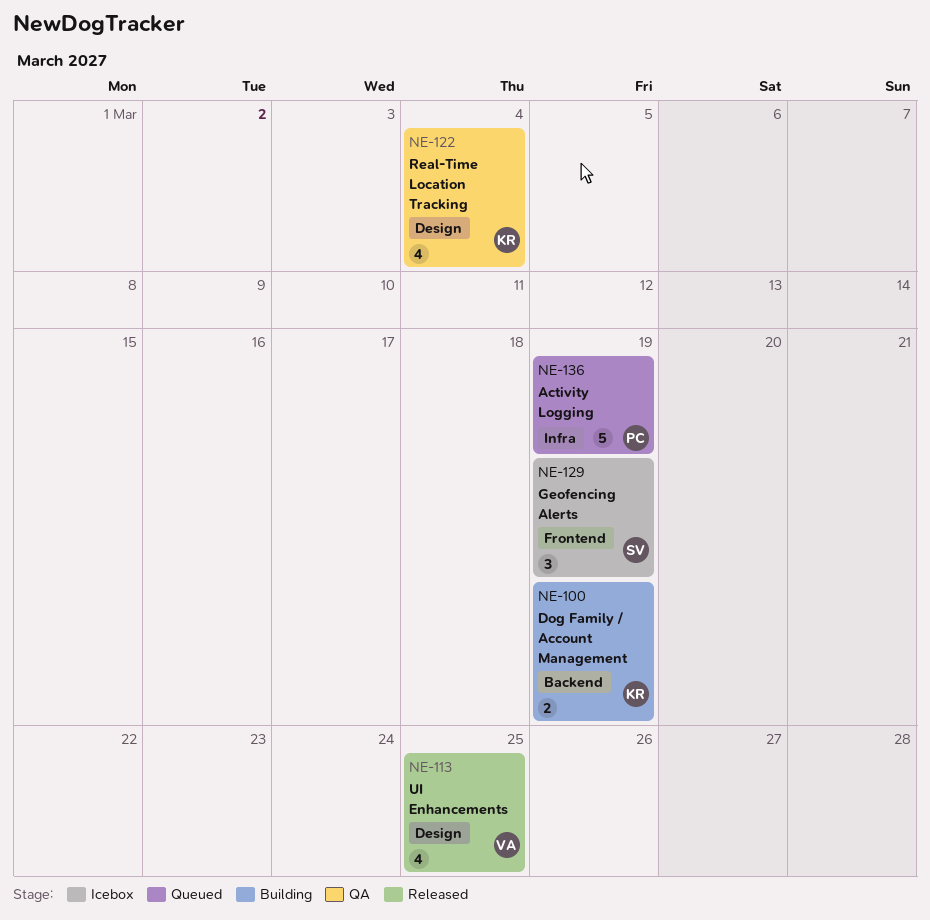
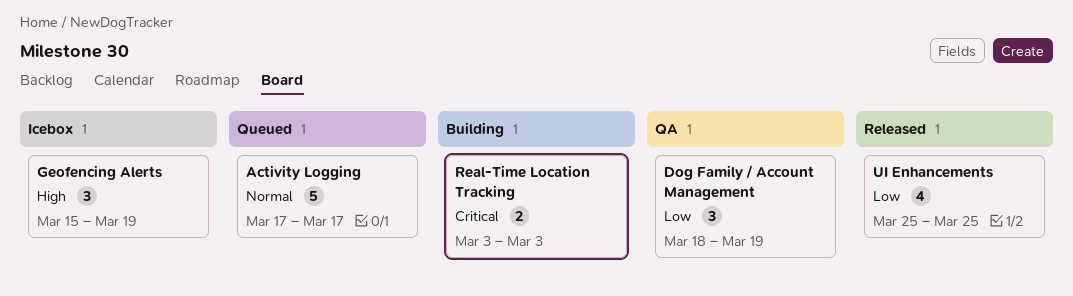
Activity Logging, due: Mar 19 -> Mar 17
Dog Family / Account Management, status: Building -> QA
Dog Family / Account Management, estimate: 2 -> 3
Real-Time Location Tracking, status: QA -> Building
Real-Time Location Tracking, estimate: 4 -> 2
Real-Time Location Tracking, due: Mar 4 -> Mar 3

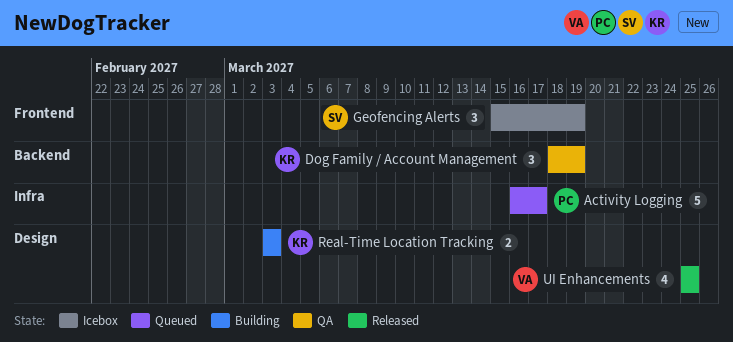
Activity Logging, start: Mar 17 -> Mar 16

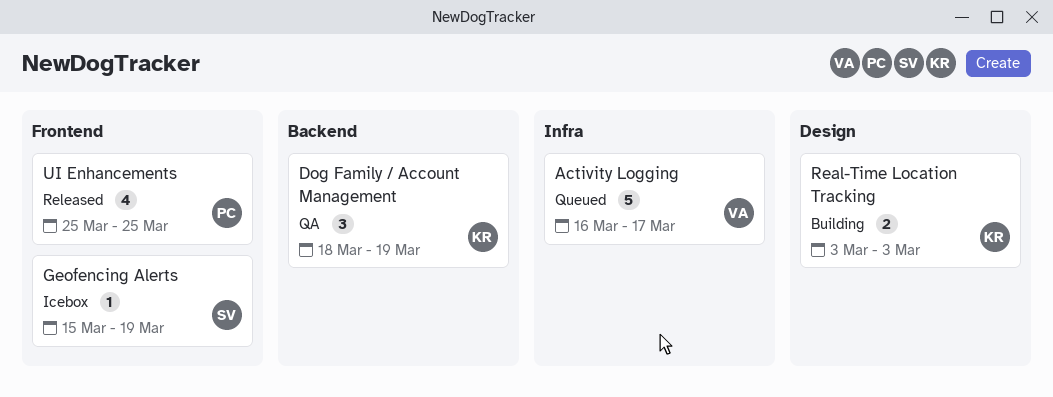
Activity Logging, owner: PC -> VA
Geofencing Alerts, estimate: 3 -> 1
UI Enhancements, owner: VA -> PC
UI Enhancements, label: Design -> Frontend

